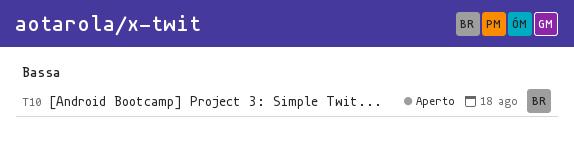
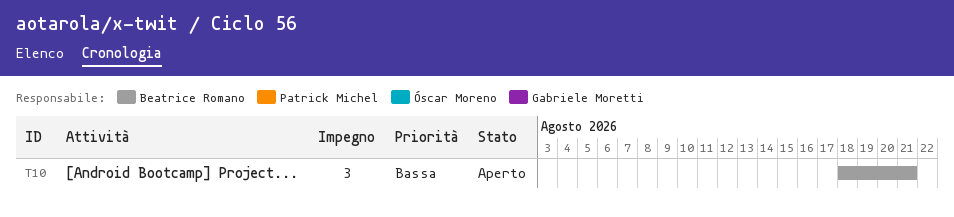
T10, due: Aug 18 -> Aug 21

